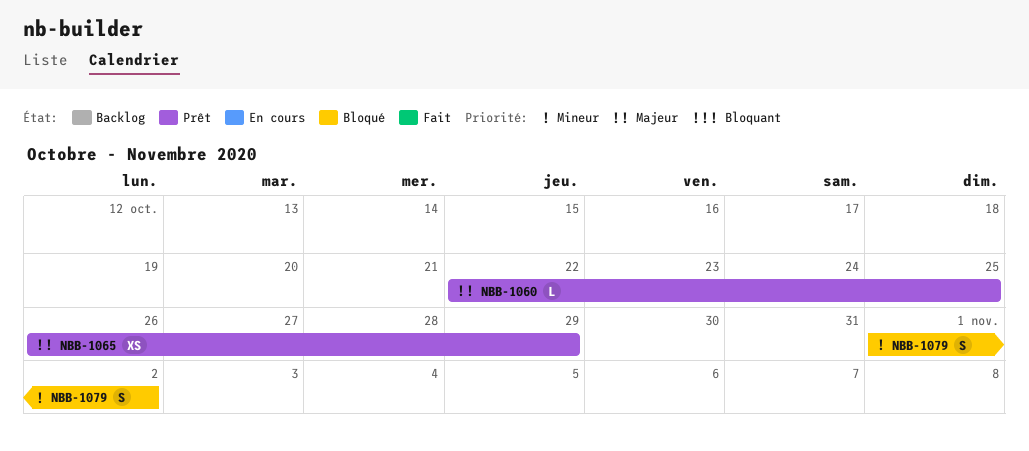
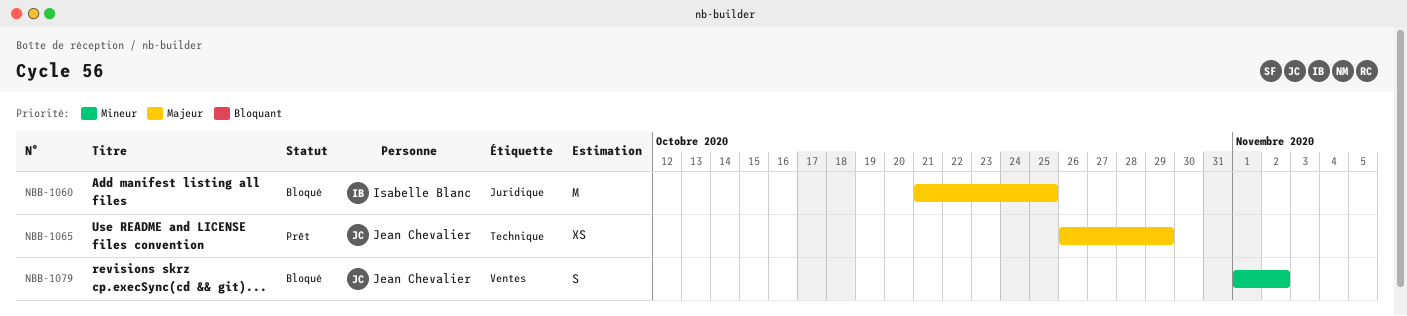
NBB-1060, status: Prêt -> Bloqué
NBB-1060, estimate: L -> M
NBB-1060, start: Oct 22 -> Oct 21

